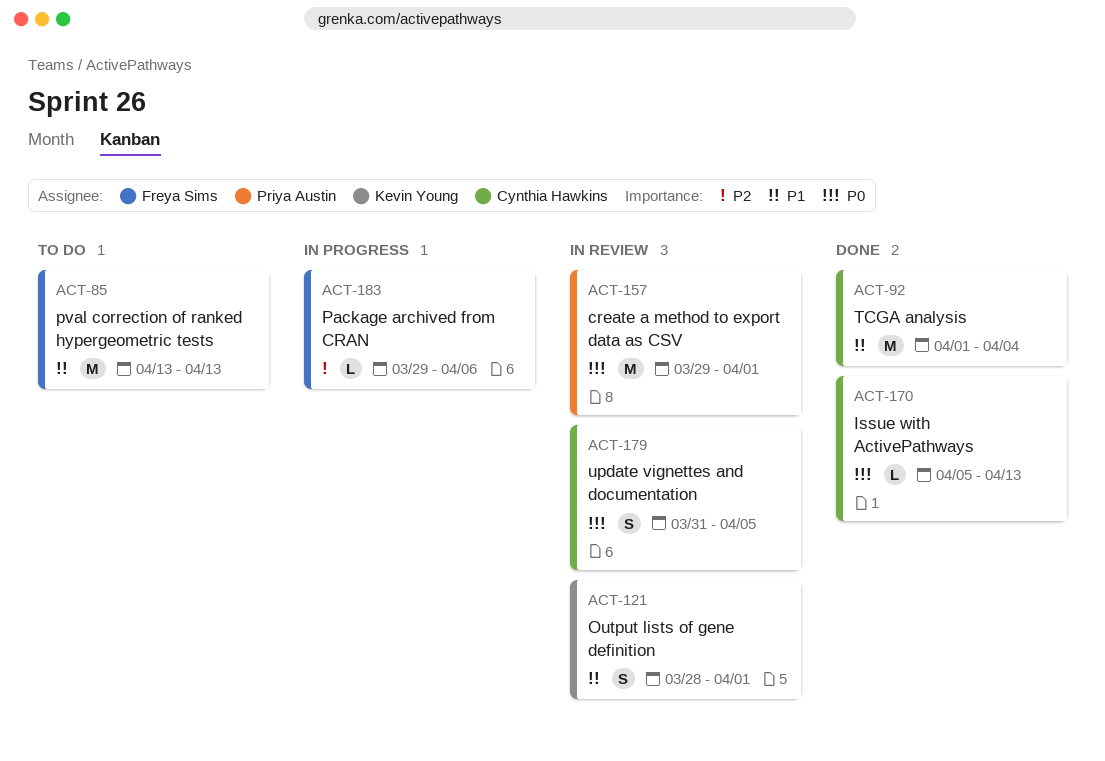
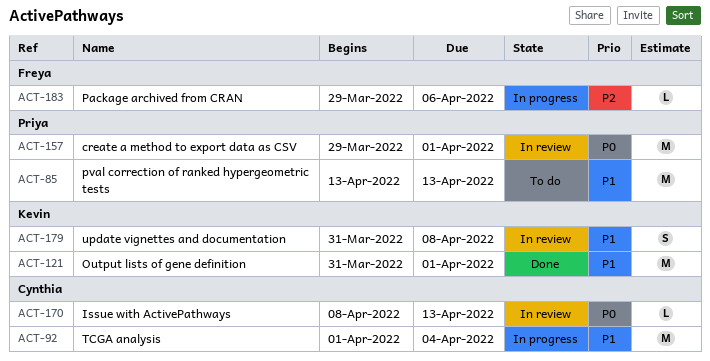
ACT-85, owner: Freya Sims -> Priya Austin
ACT-92, status: Done -> In progress
ACT-121, status: In review -> Done
ACT-121, estimate: S -> M
ACT-121, start: Mar 28 -> Mar 31
ACT-170, status: Done -> In review
ACT-170, start: Apr 5 -> Apr 8
ACT-179, owner: Cynthia Hawkins -> Kevin Young
ACT-179, priority: P0 -> P1
ACT-179, due: Apr 5 -> Apr 8

